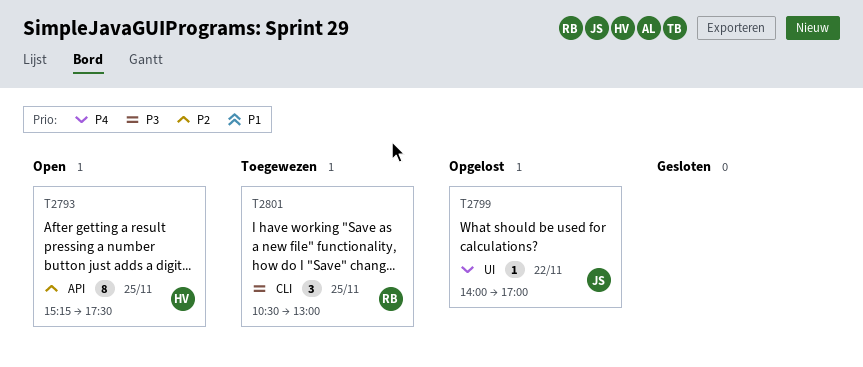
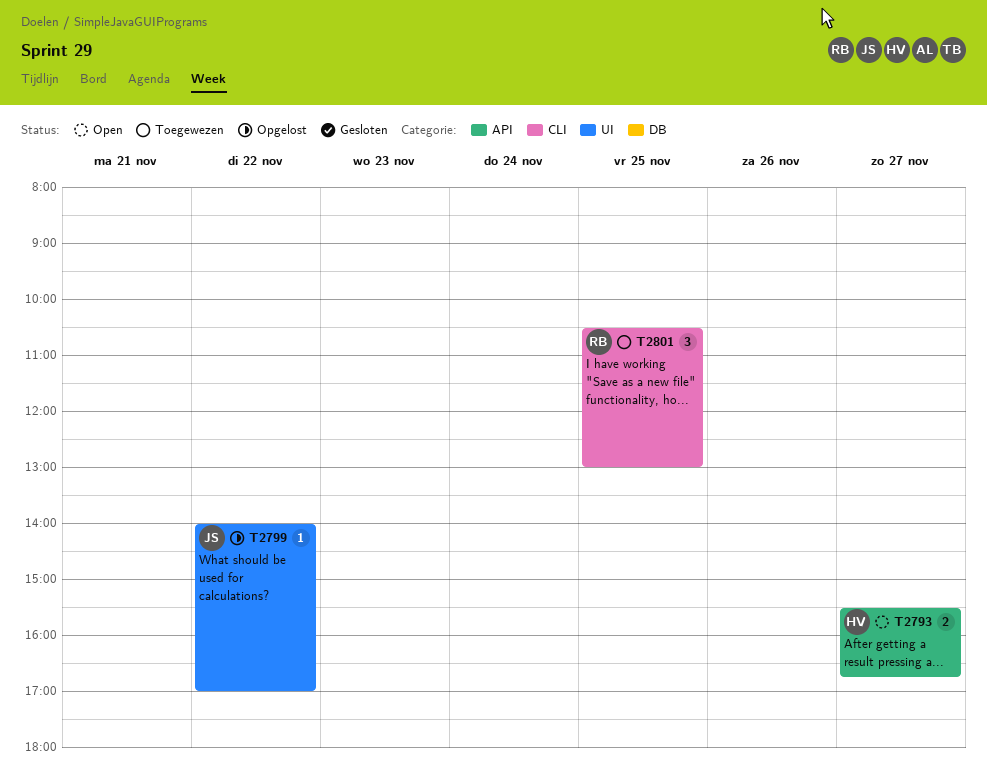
T2793, estimate: 8 -> 2
T2793, day: Nov 25 -> Nov 27
T2793, begins: 15:15 -> 15:30
T2793, ends: 17:30 -> 16:45

